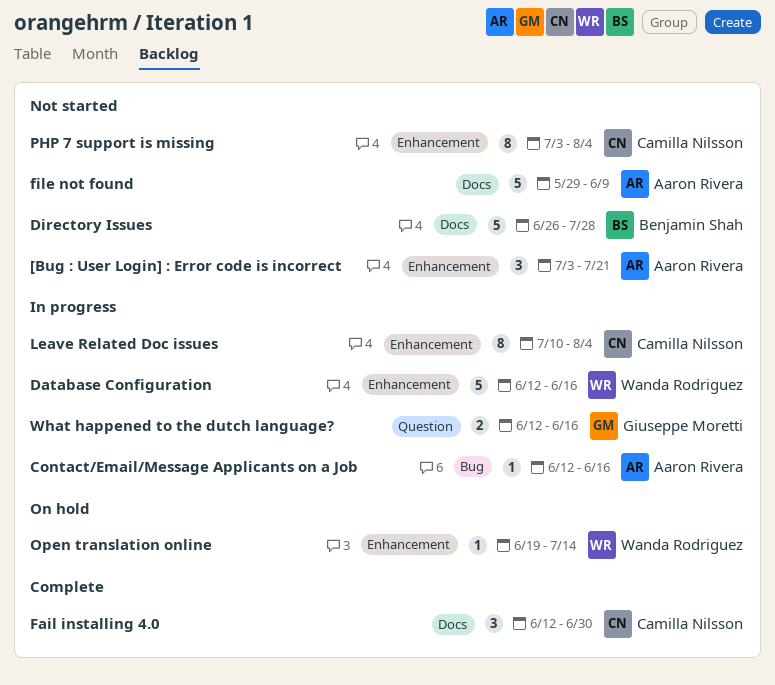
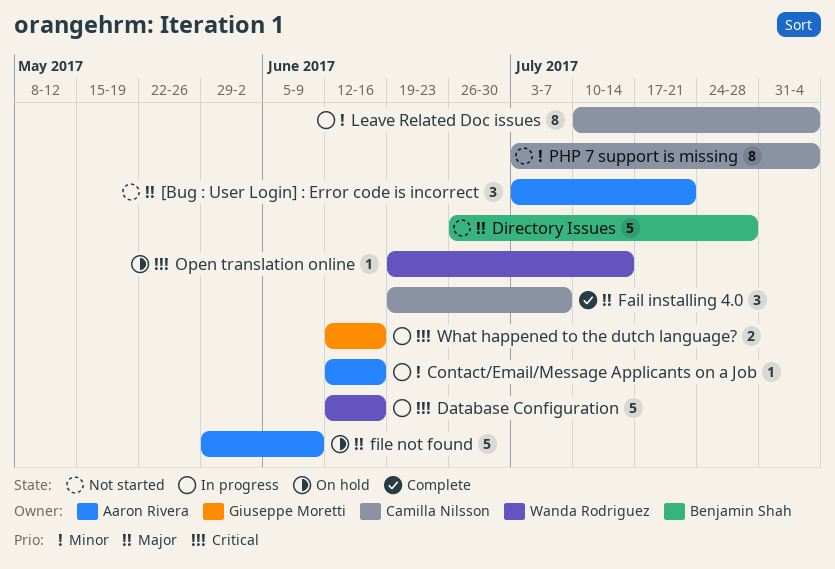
Fail installing 4.0, start: Jun 12 -> Jun 19
Fail installing 4.0, due: Jun 30 -> Jul 7
file not found, status: Not started -> On hold

